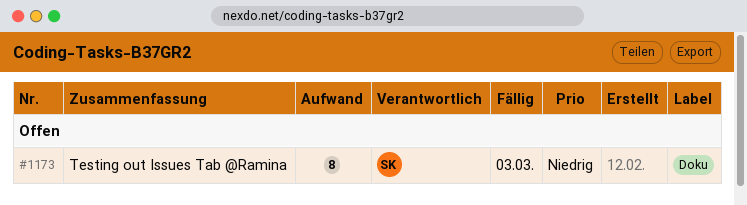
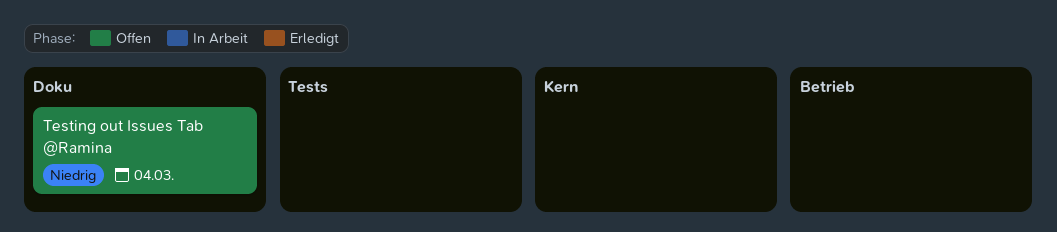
Testing out Issues Tab @Ramina, due: Mar 3 -> Mar 4

